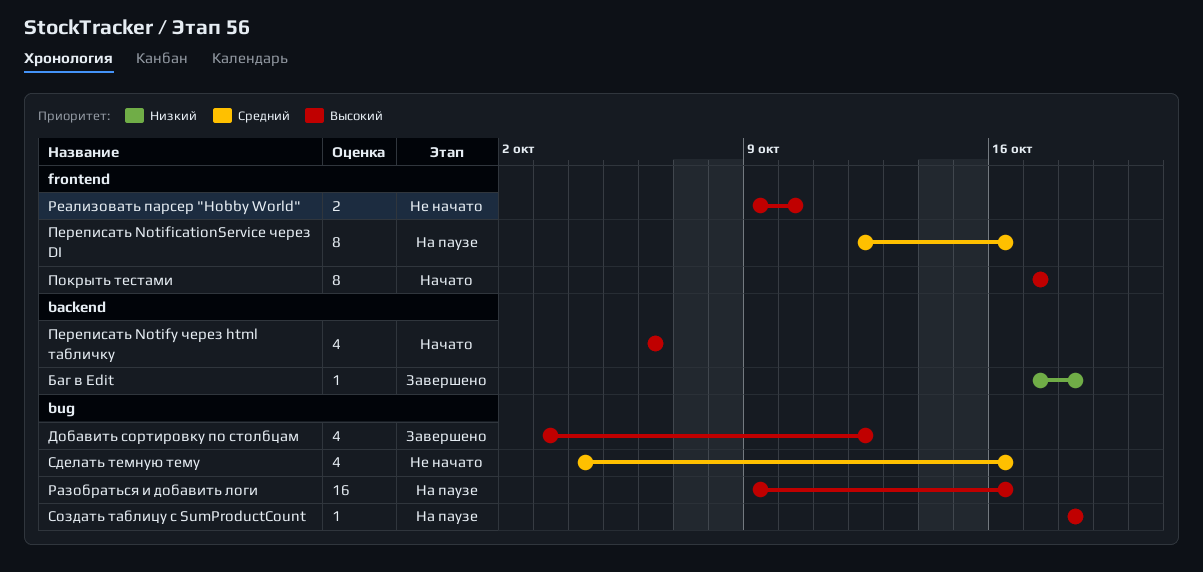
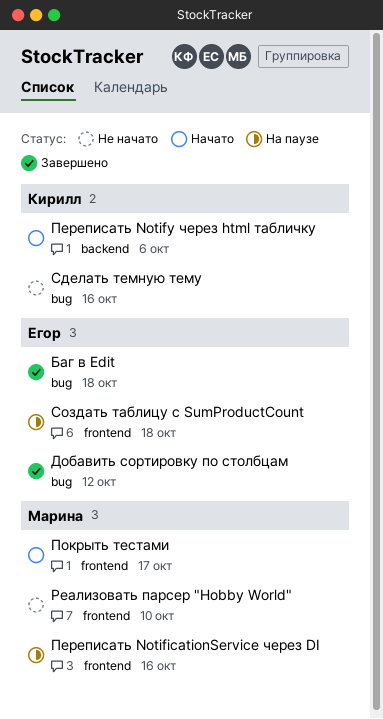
Баг в Edit, label: backend -> bug
Разобраться и добавить логи: present -> none
Создать таблицу с SumProductCount, label: bug -> frontend

